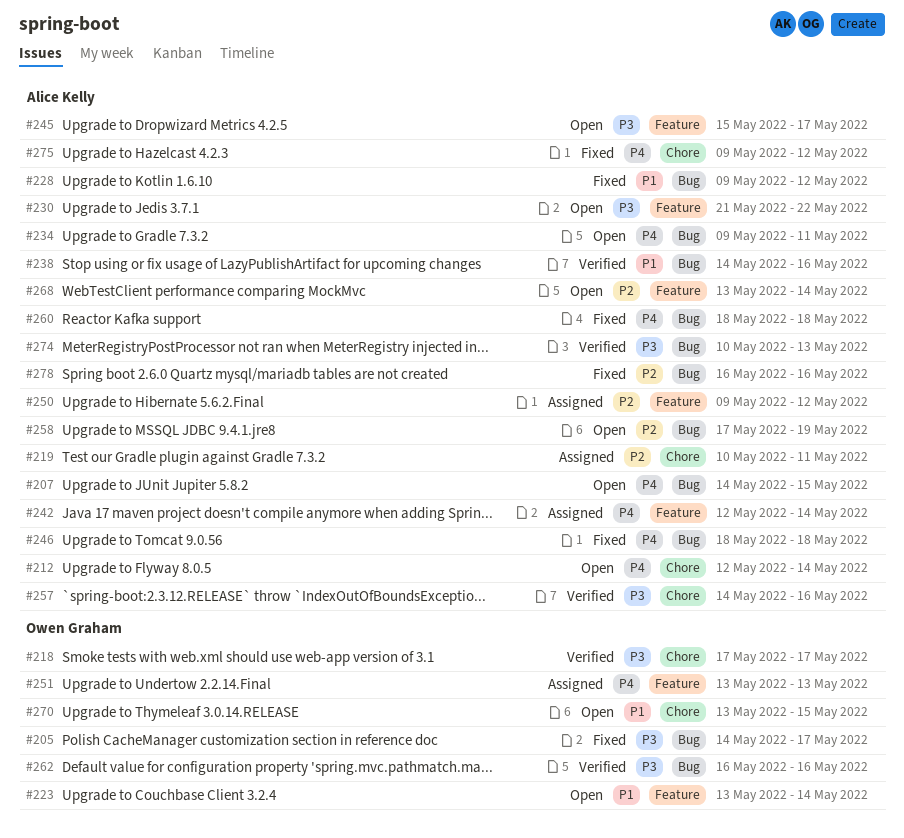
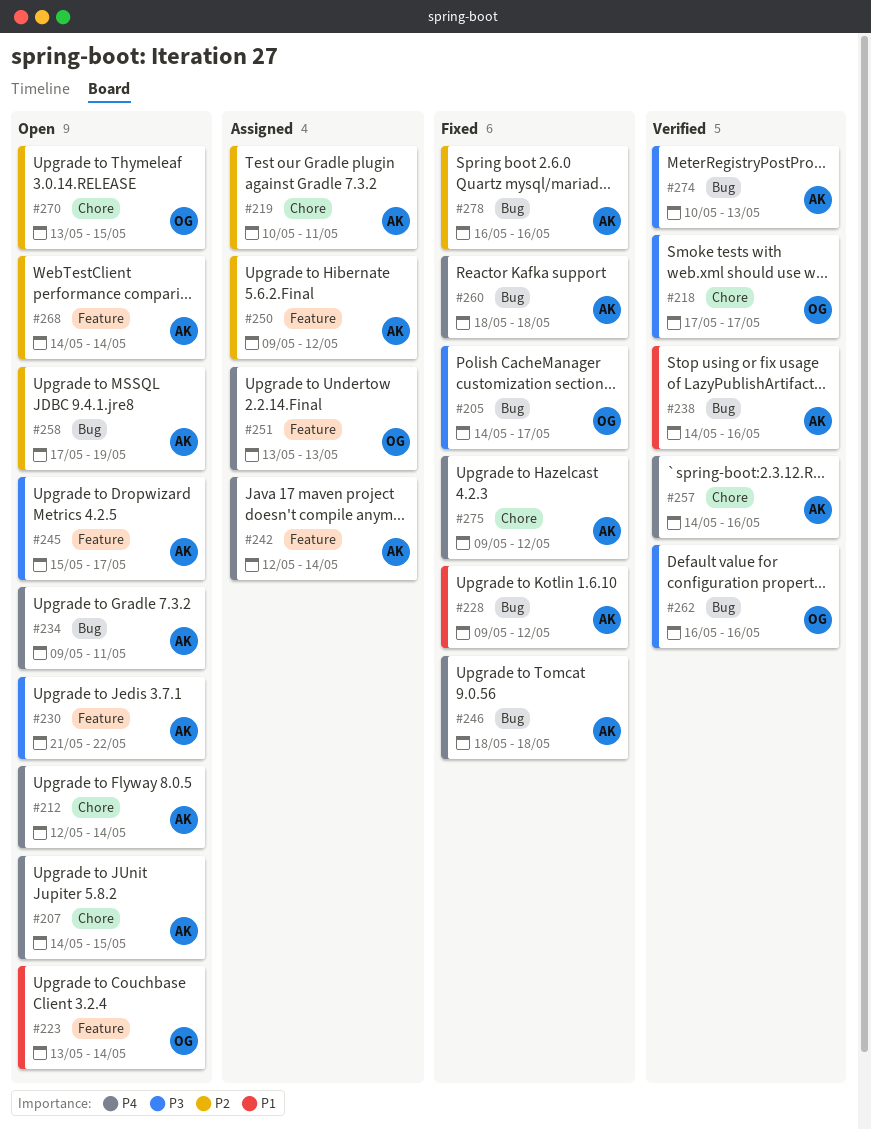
#207, label: Bug -> Chore
#257, priority: P3 -> P4
#268, start: May 13 -> May 14
#270, priority: P1 -> P2

